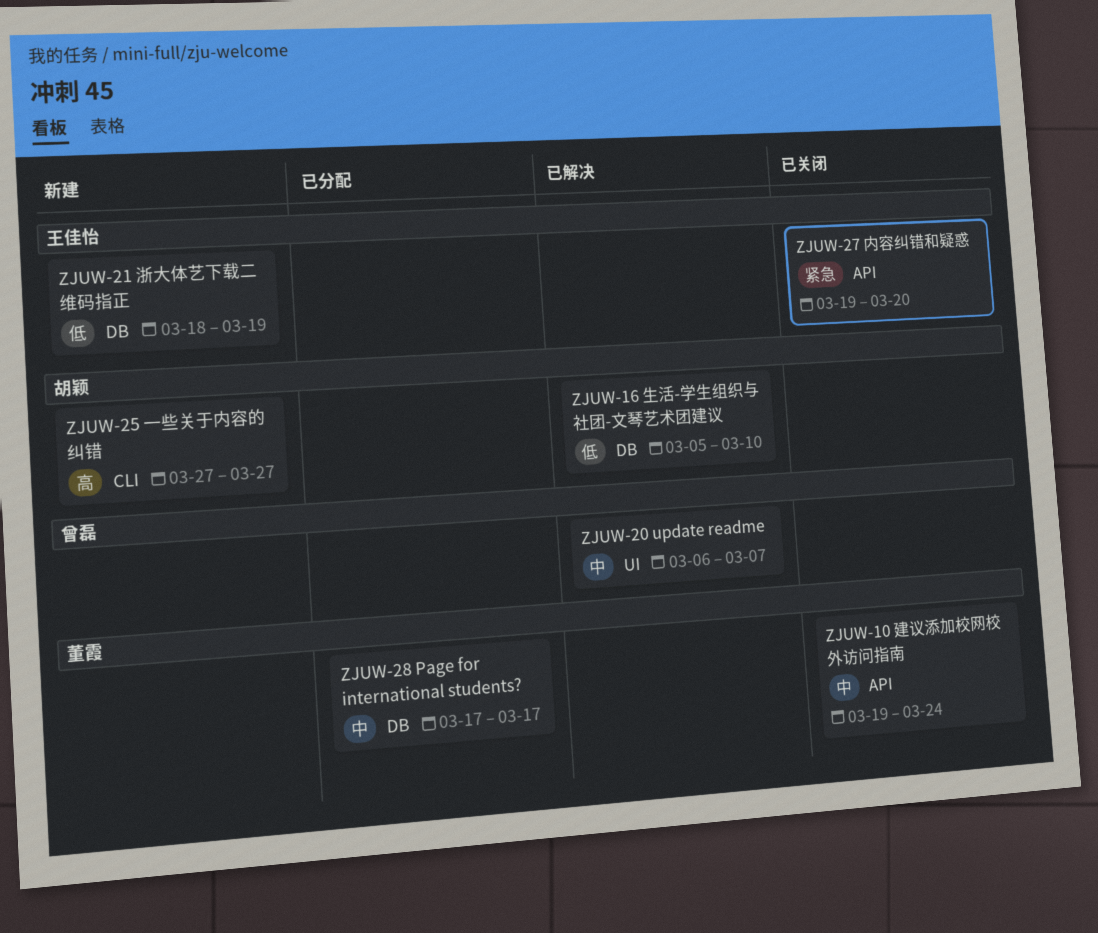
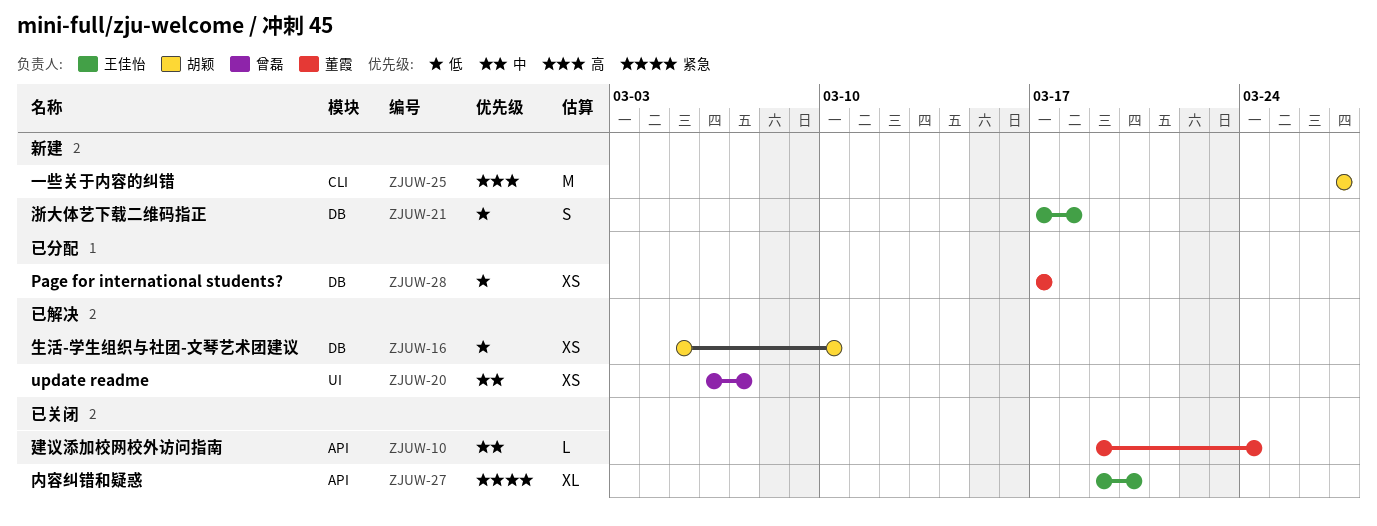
ZJUW-21, start: Mar 18 -> Mar 17
ZJUW-21, due: Mar 19 -> Mar 18
ZJUW-28, priority: 中 -> 低

